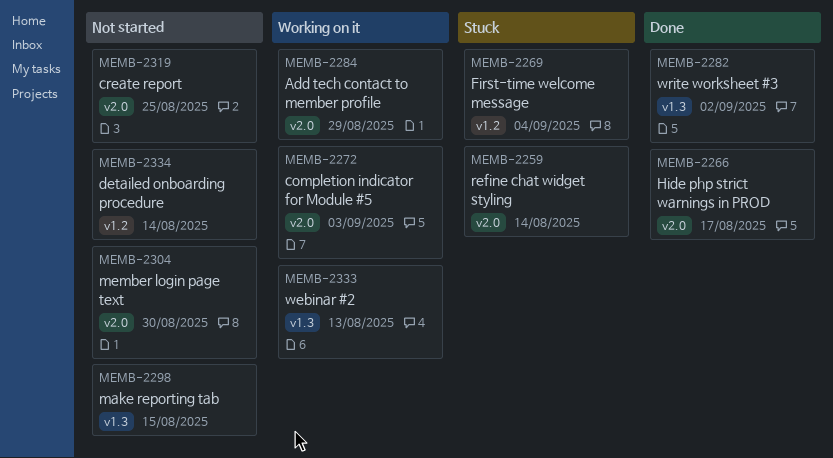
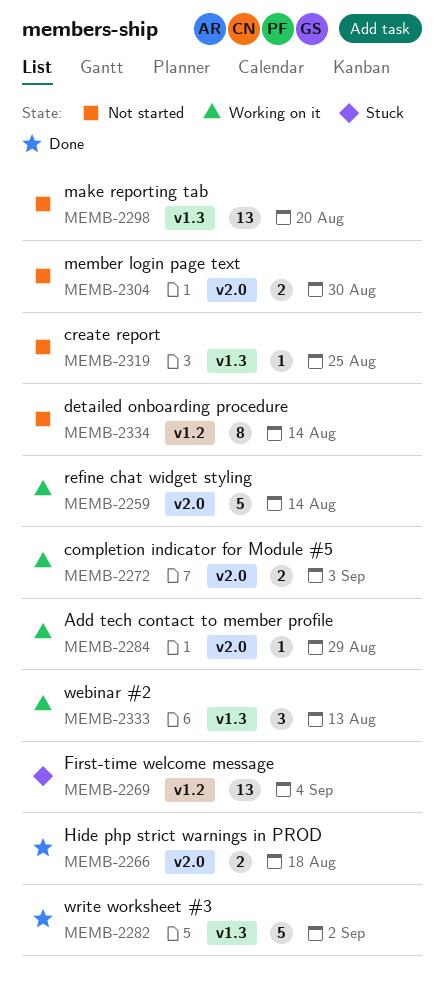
MEMB-2259, status: Stuck -> Working on it
MEMB-2266, due: Aug 17 -> Aug 18
MEMB-2298, due: Aug 15 -> Aug 20
MEMB-2319, label: v2.0 -> v1.3

